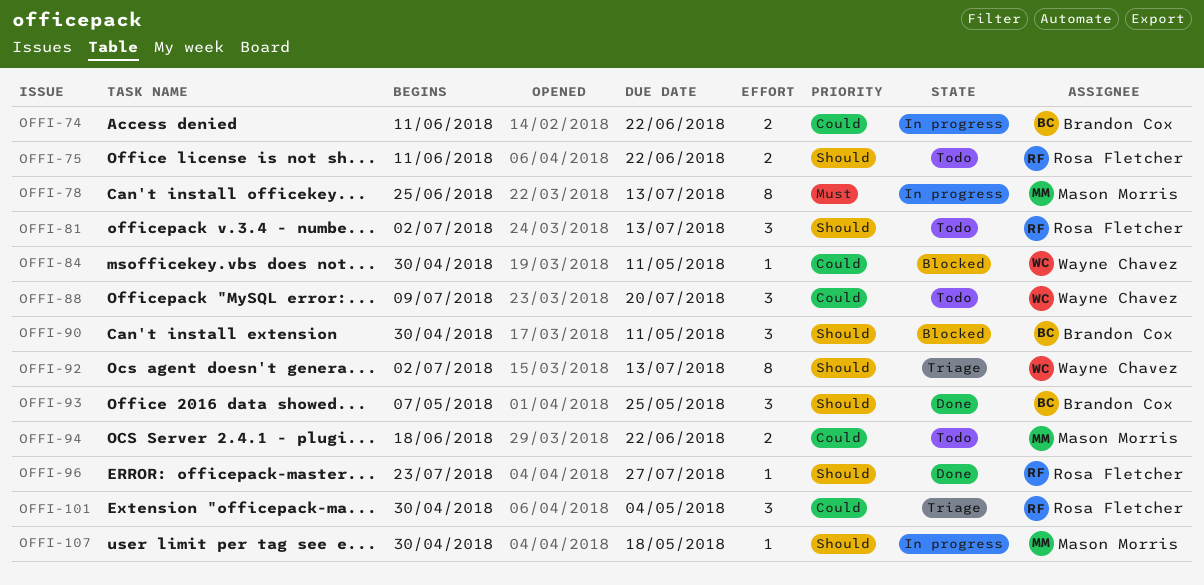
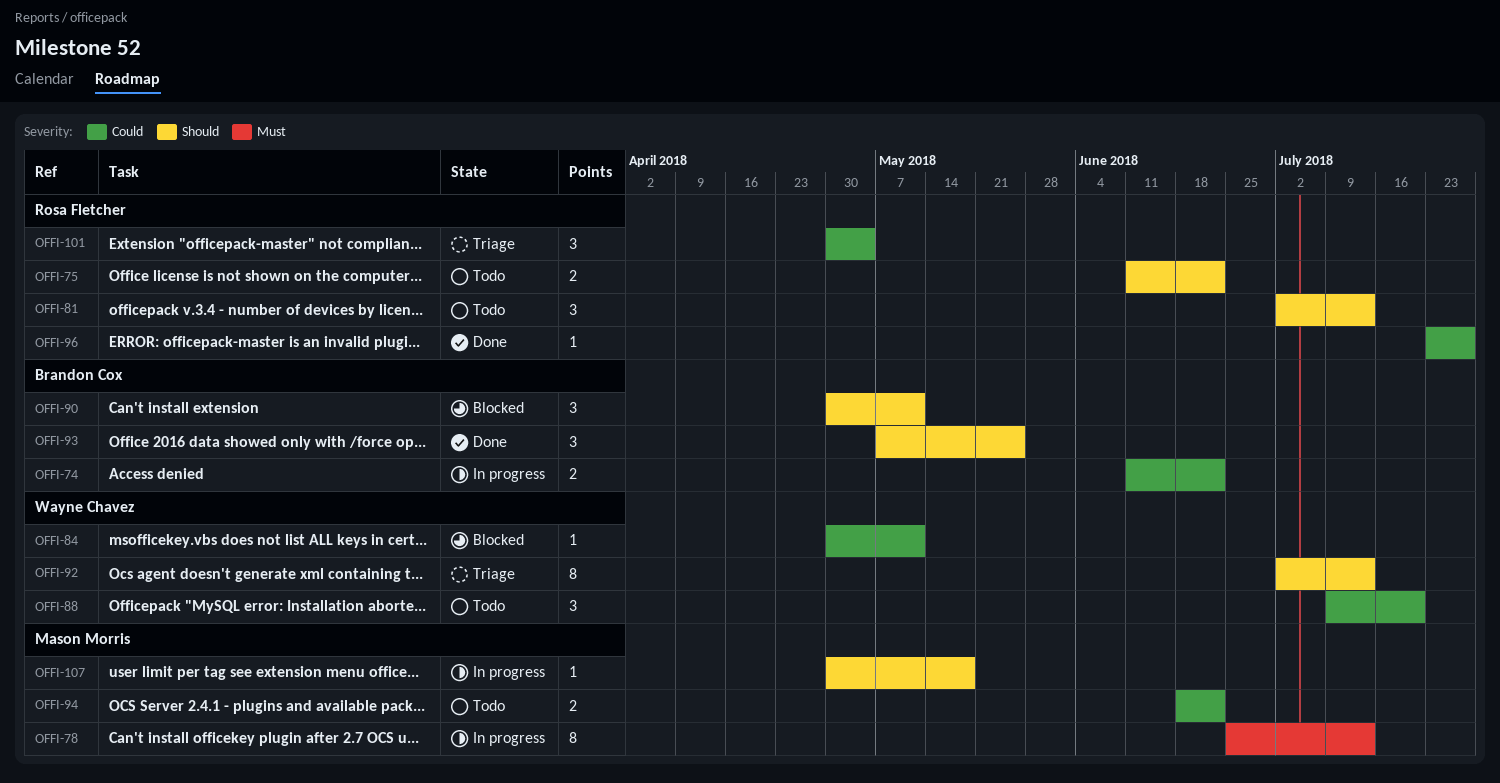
OFFI-96, priority: Should -> Could

